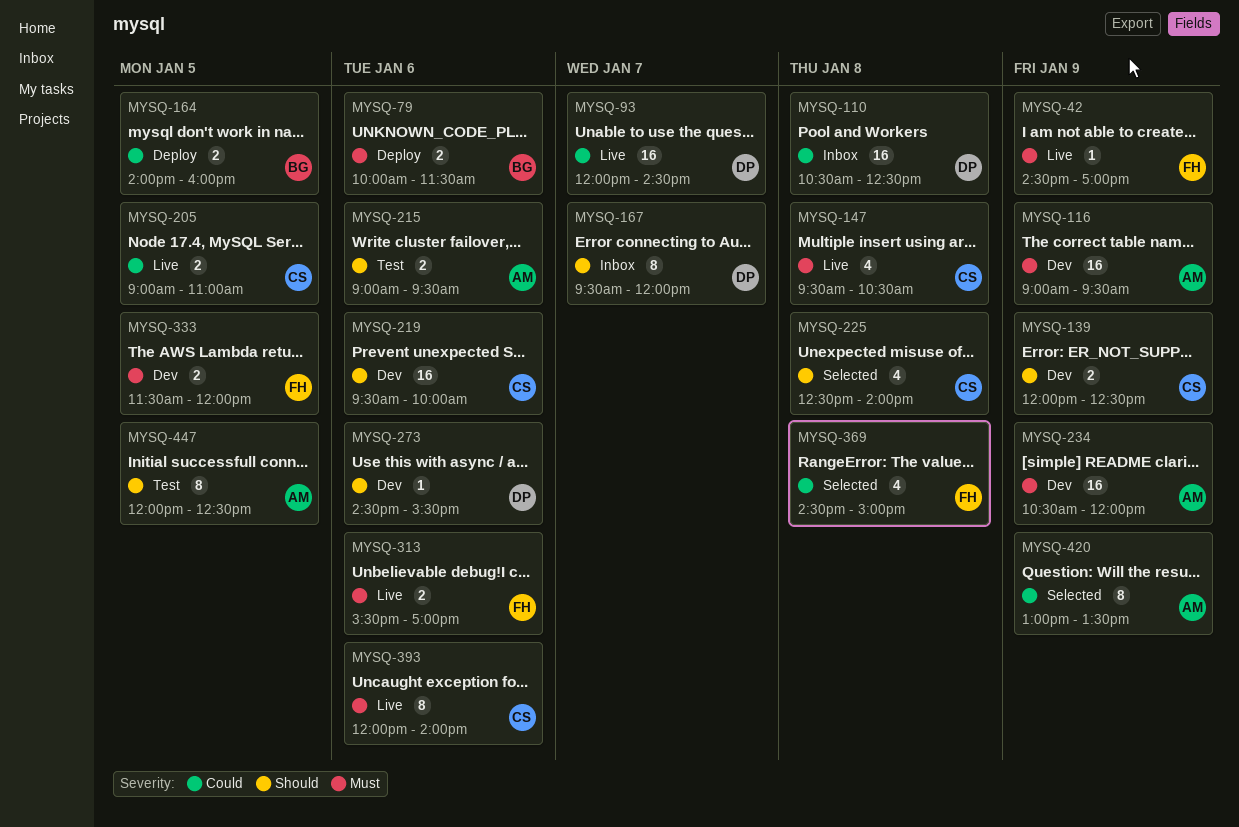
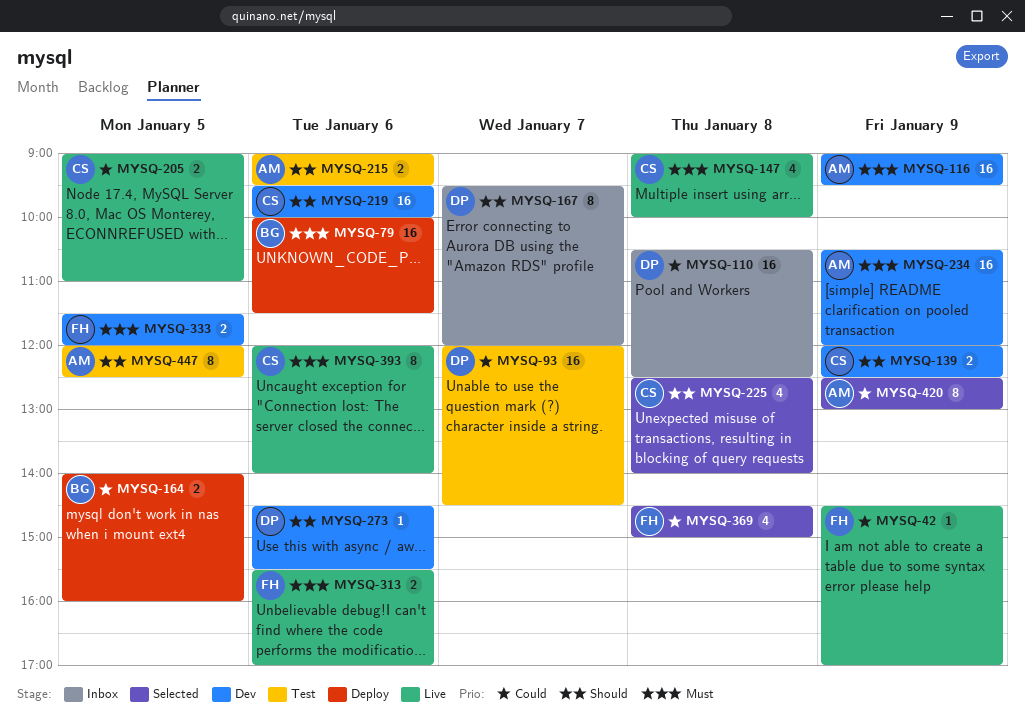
MYSQ-42, priority: Must -> Could
MYSQ-79, estimate: 2 -> 16
MYSQ-93, status: Live -> Test
MYSQ-147, begins: 09:30 -> 09:00
MYSQ-147, ends: 10:30 -> 10:00
MYSQ-420, begins: 13:00 -> 12:30
MYSQ-420, ends: 13:30 -> 13:00

